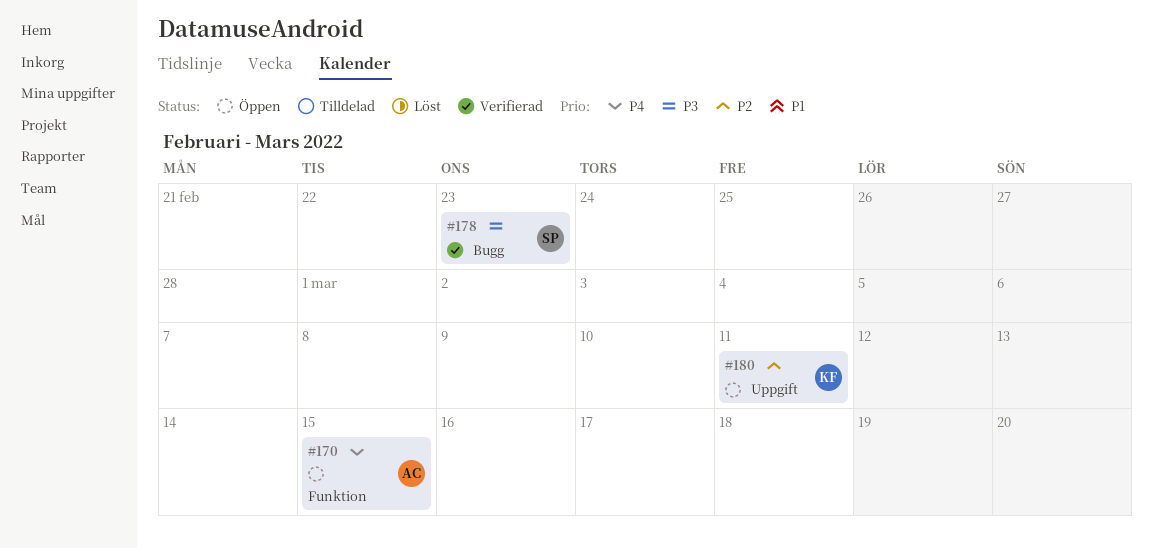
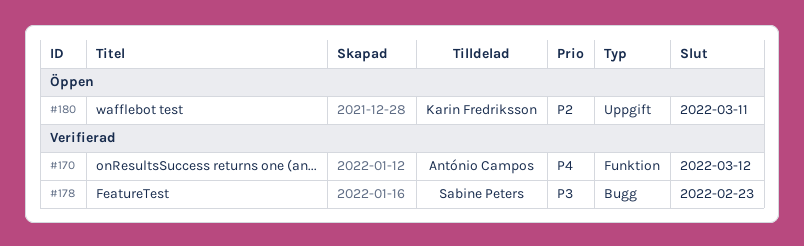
#170, status: Öppen -> Verifierad
#170, due: Mar 15 -> Mar 12

